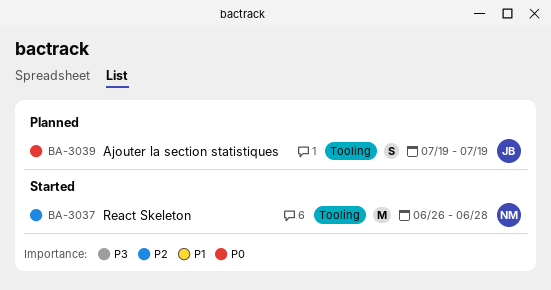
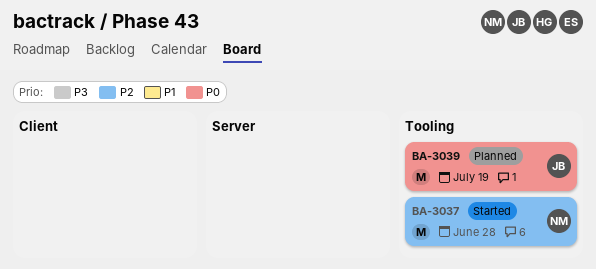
BA-3039, estimate: S -> M

